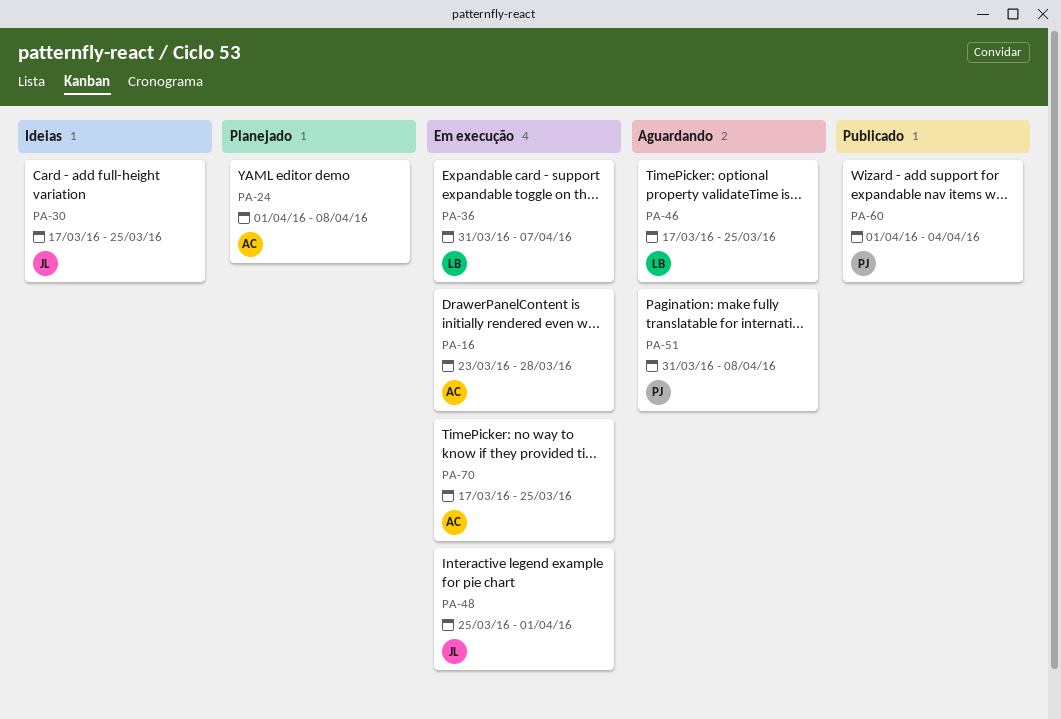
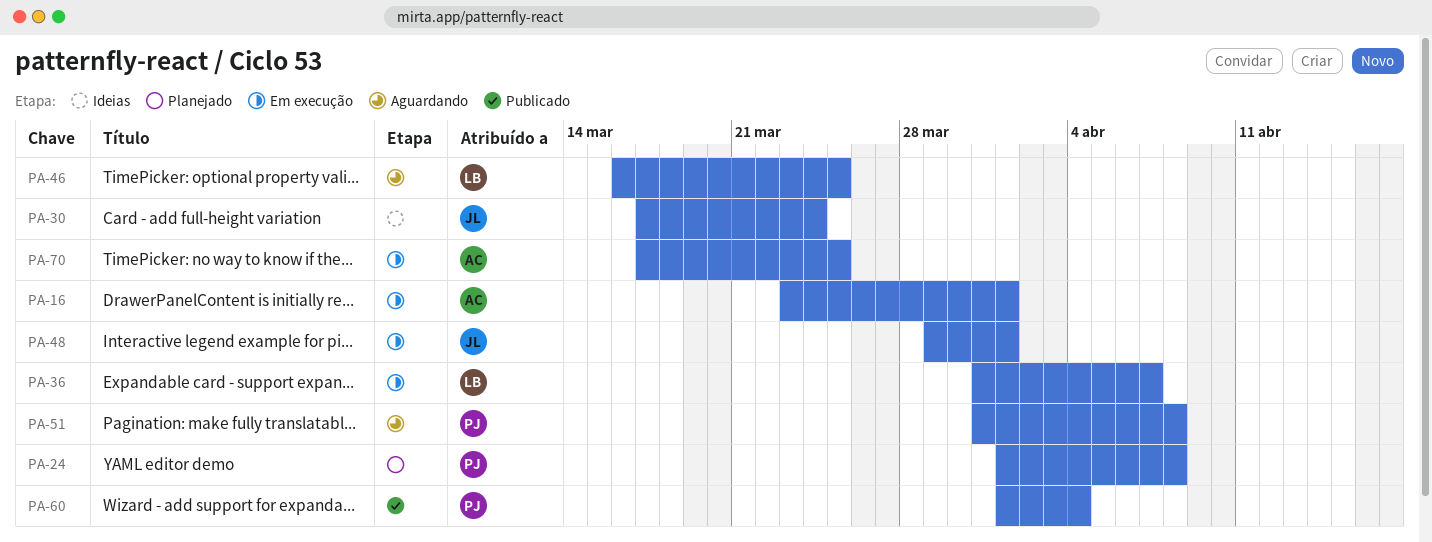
PA-16, due: Mar 28 -> Apr 1
PA-24, owner: AC -> PJ
PA-30, due: Mar 25 -> Mar 24
PA-46, start: Mar 17 -> Mar 16
PA-48, start: Mar 25 -> Mar 29

